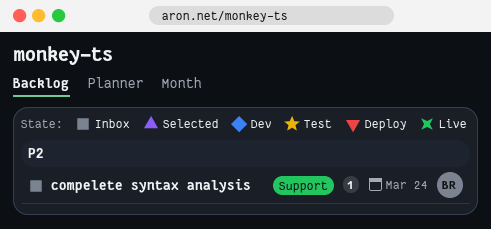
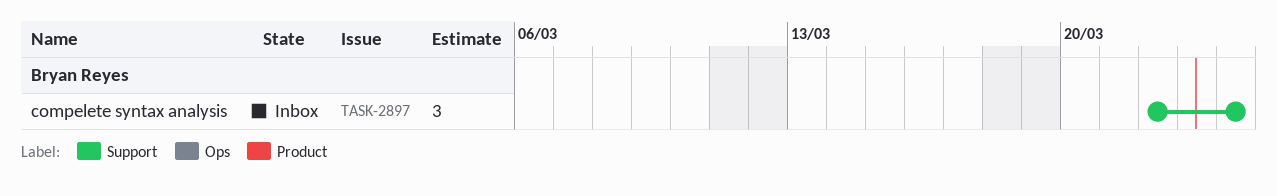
compelete syntax analysis, estimate: 1 -> 3

